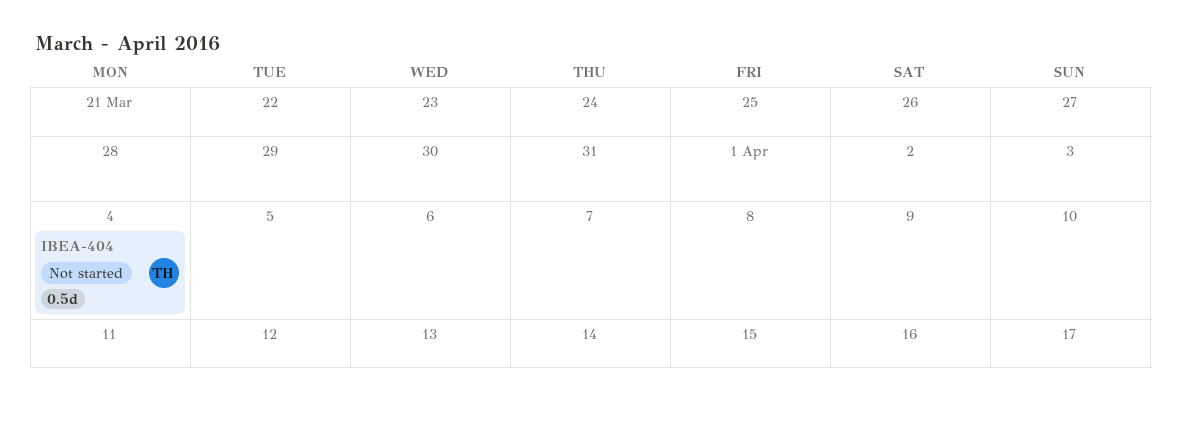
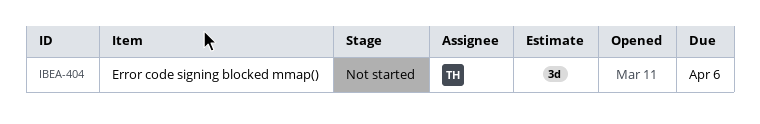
IBEA-404, estimate: 0.5d -> 3d
IBEA-404, due: Apr 4 -> Apr 6

